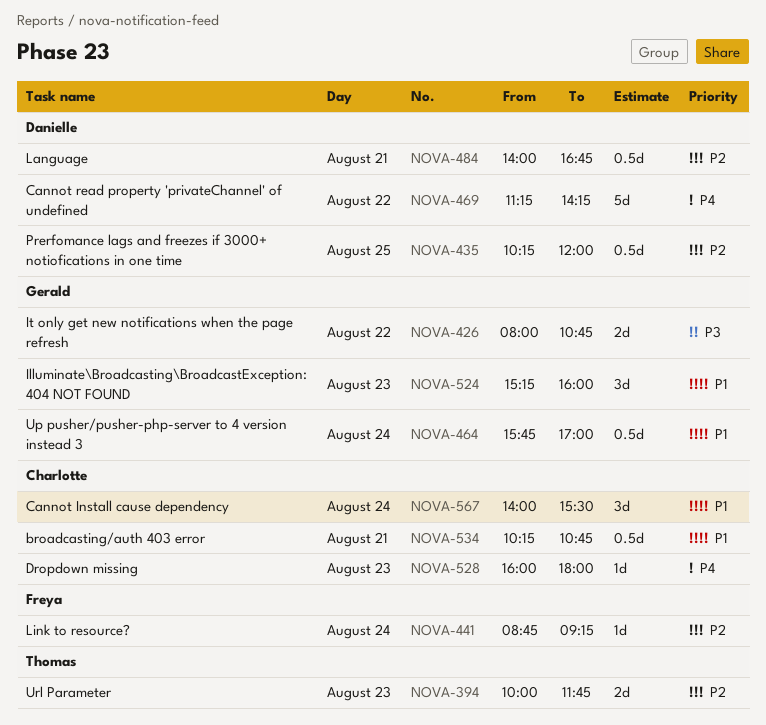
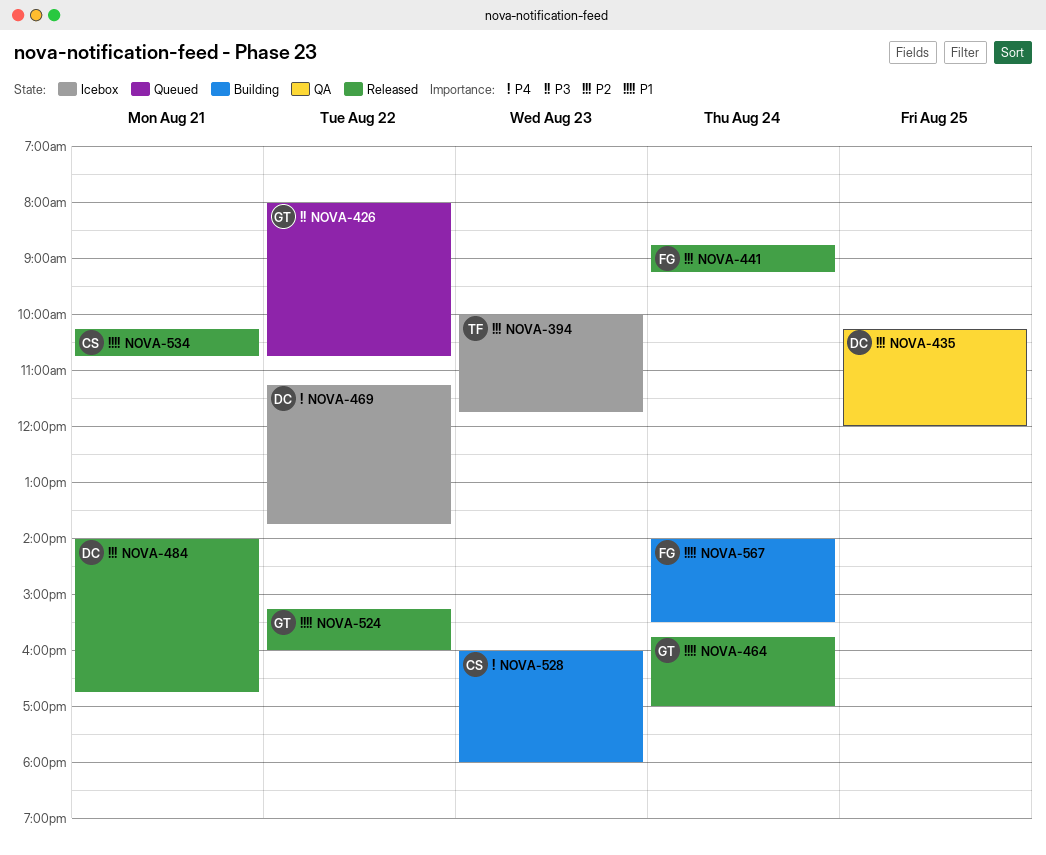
NOVA-469, ends: 14:15 -> 13:45
NOVA-524, day: Aug 23 -> Aug 22
NOVA-567, owner: Charlotte -> Freya

